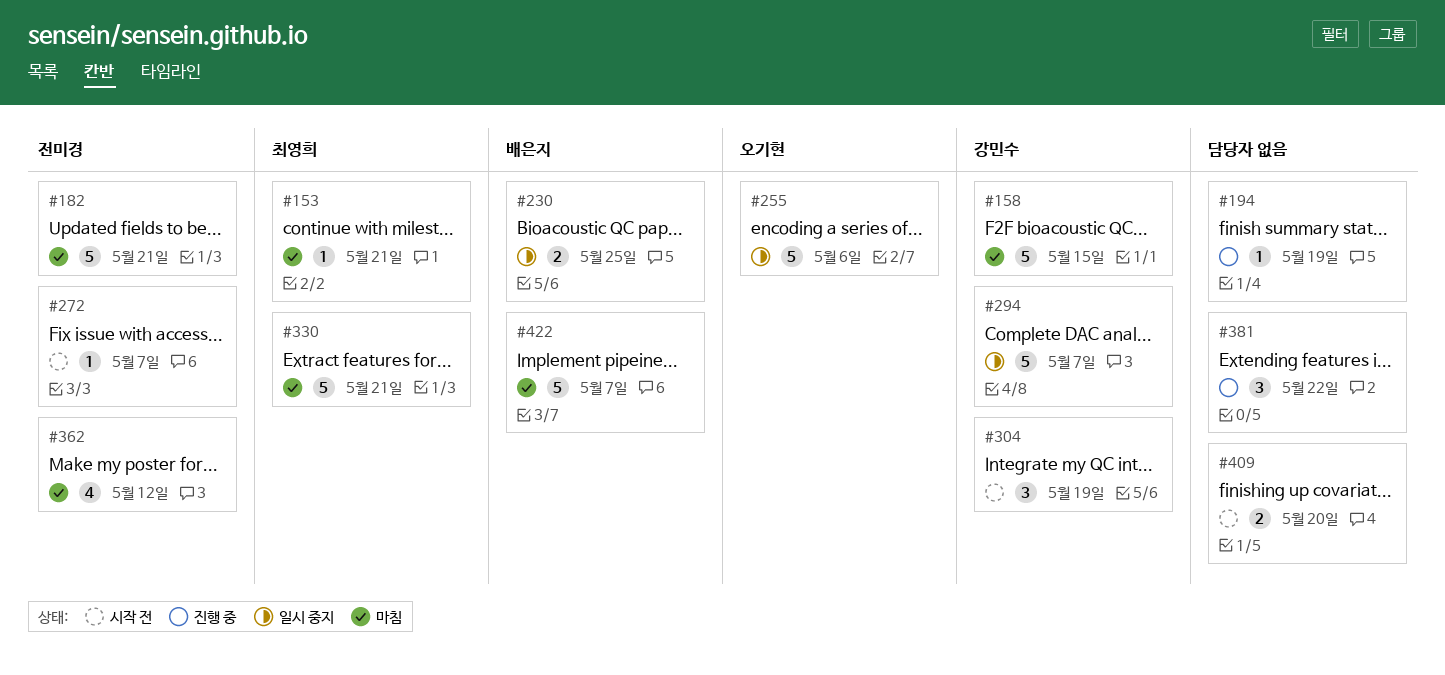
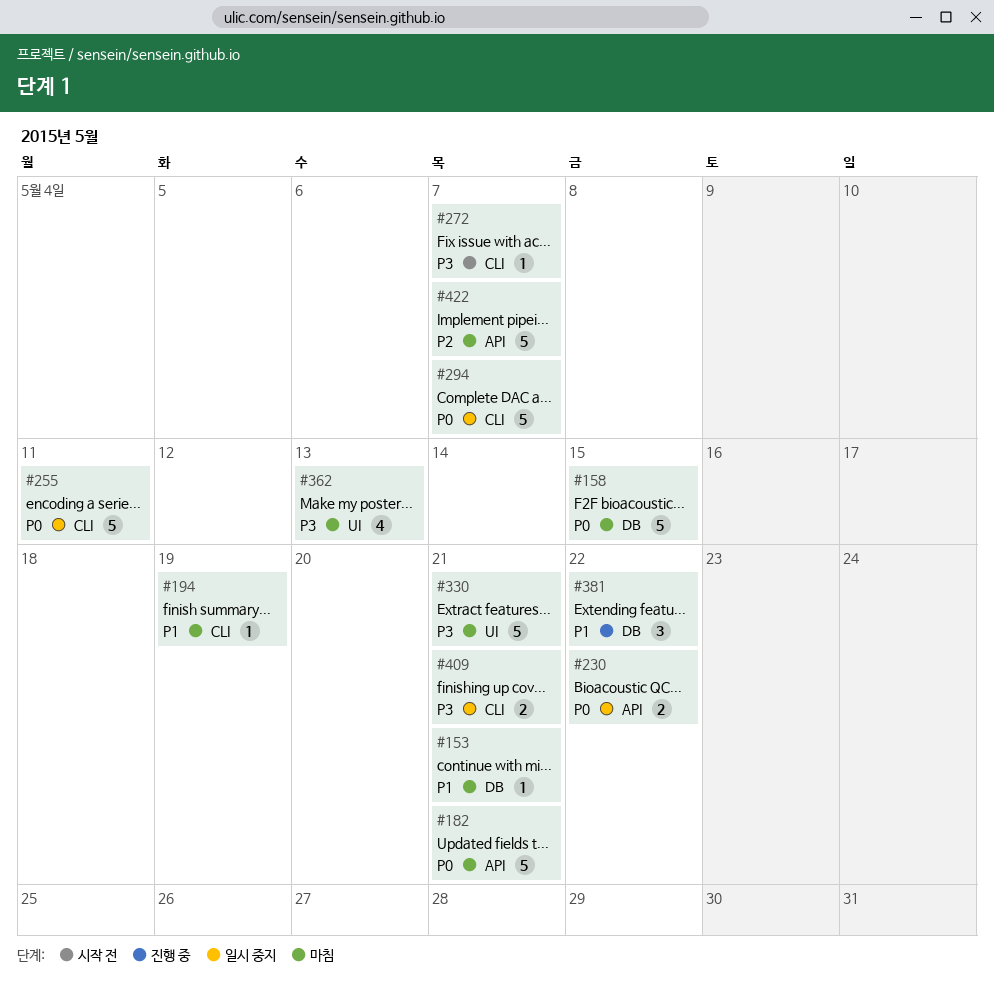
#194, status: 진행 중 -> 마침
#230, due: May 25 -> May 22
#255, due: May 6 -> May 11
#304: present -> none
#362, due: May 12 -> May 13
#409, status: 시작 전 -> 일시 중지
#409, due: May 20 -> May 21

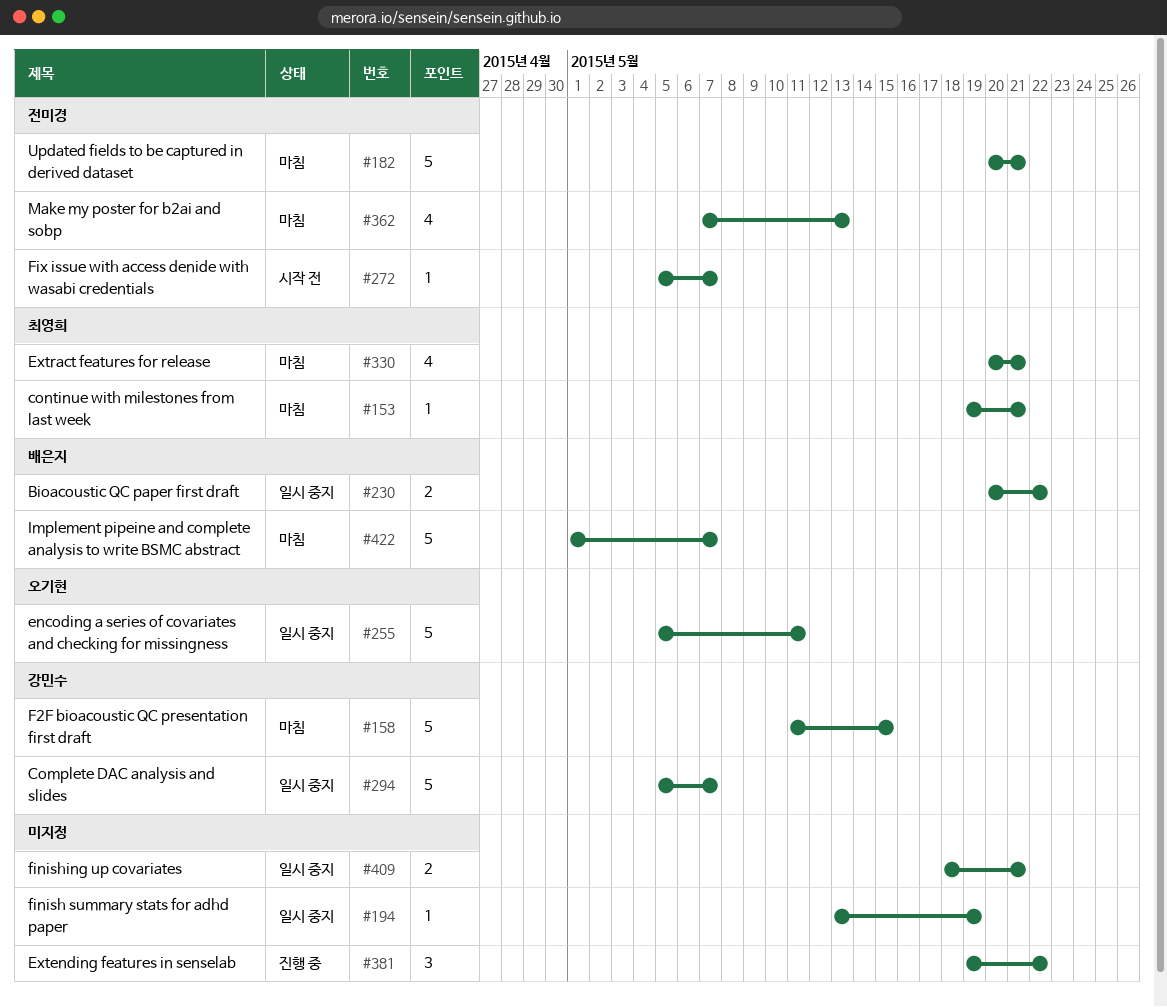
#194, status: 마침 -> 일시 중지
#330, estimate: 5 -> 4

